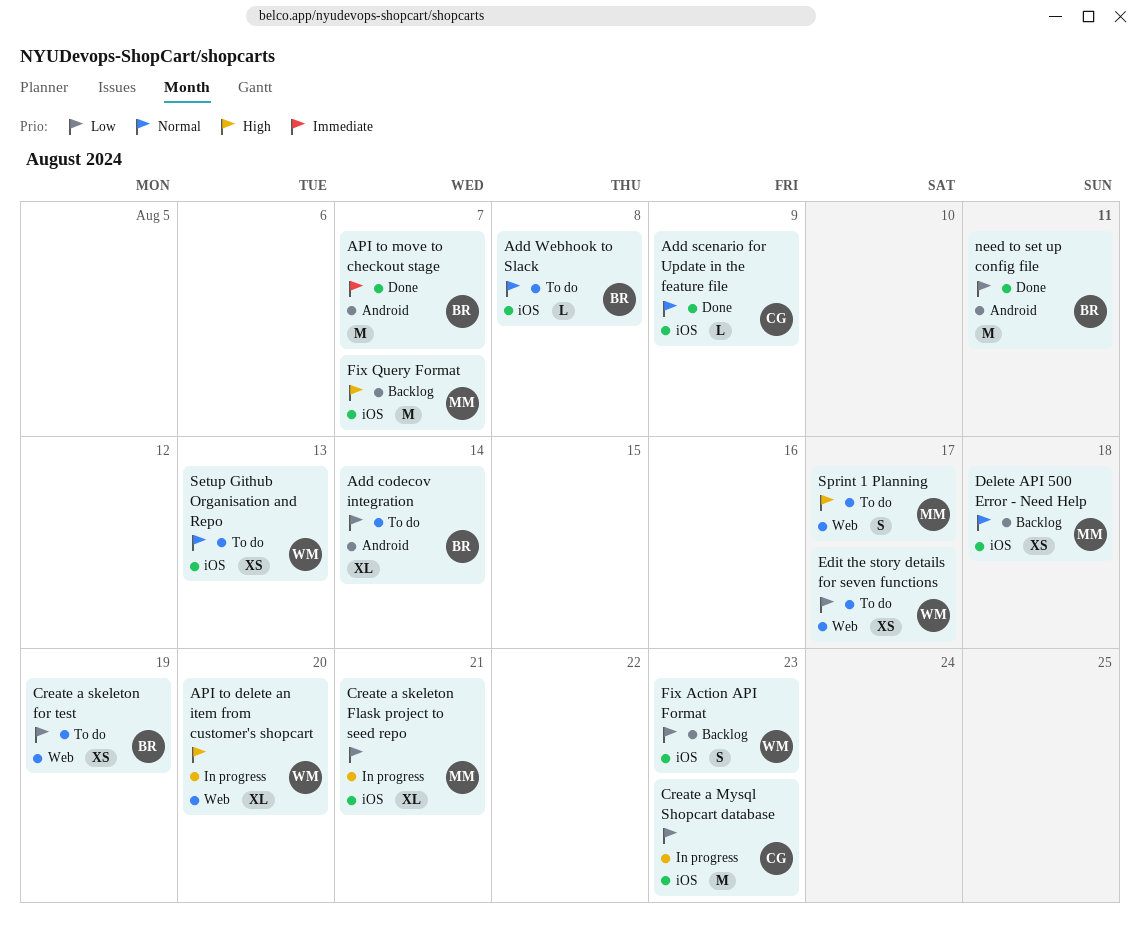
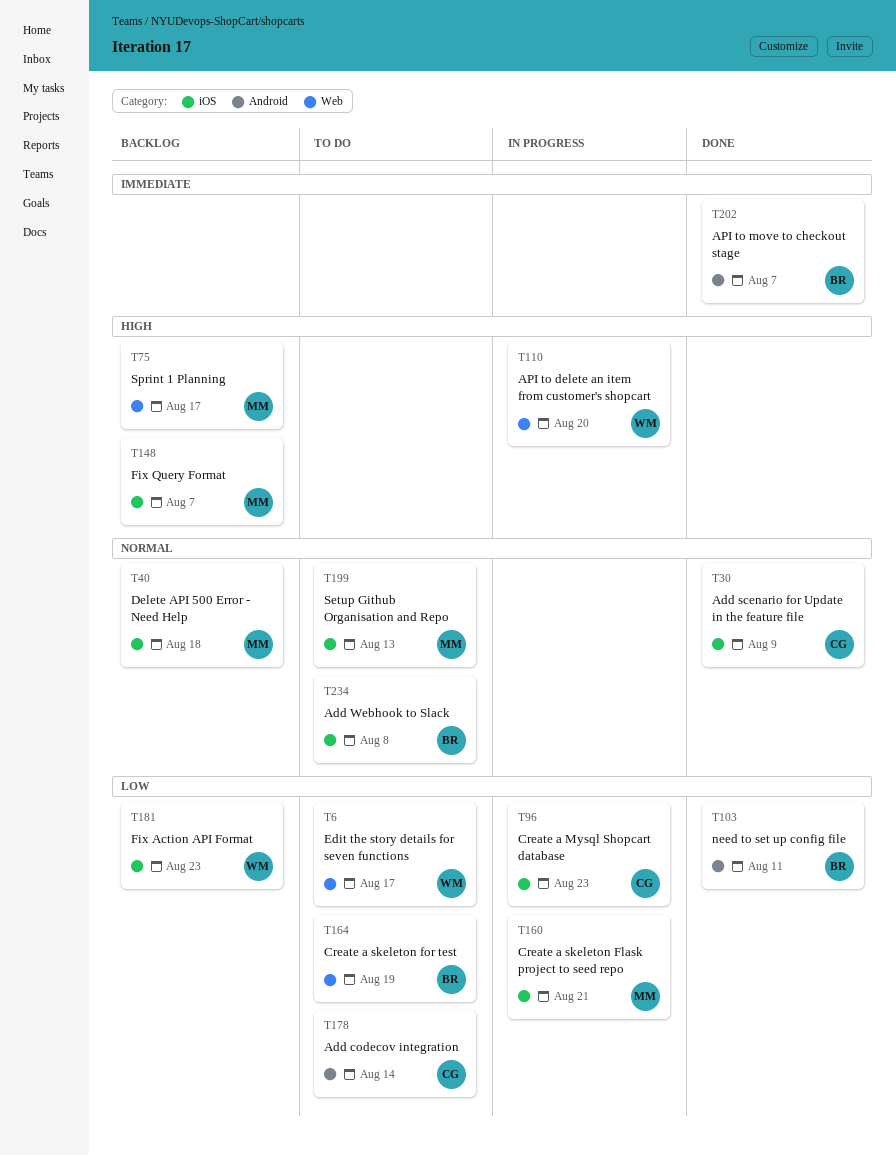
Add codecov integration, owner: BR -> CG
Setup Github Organisation and Repo, owner: WM -> MM
Sprint 1 Planning, status: To do -> Backlog

